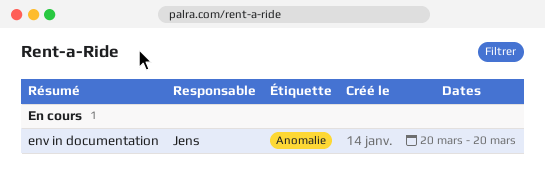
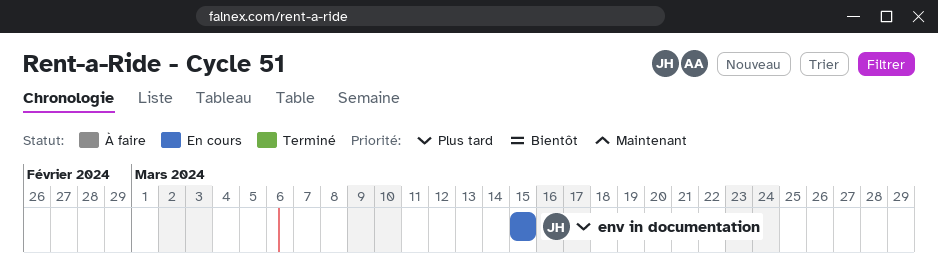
env in documentation, start: Mar 20 -> Mar 15
env in documentation, due: Mar 20 -> Mar 15

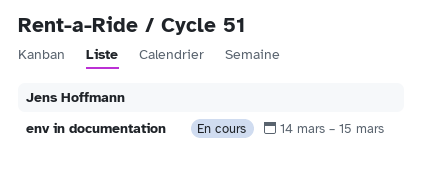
env in documentation, start: Mar 15 -> Mar 14

